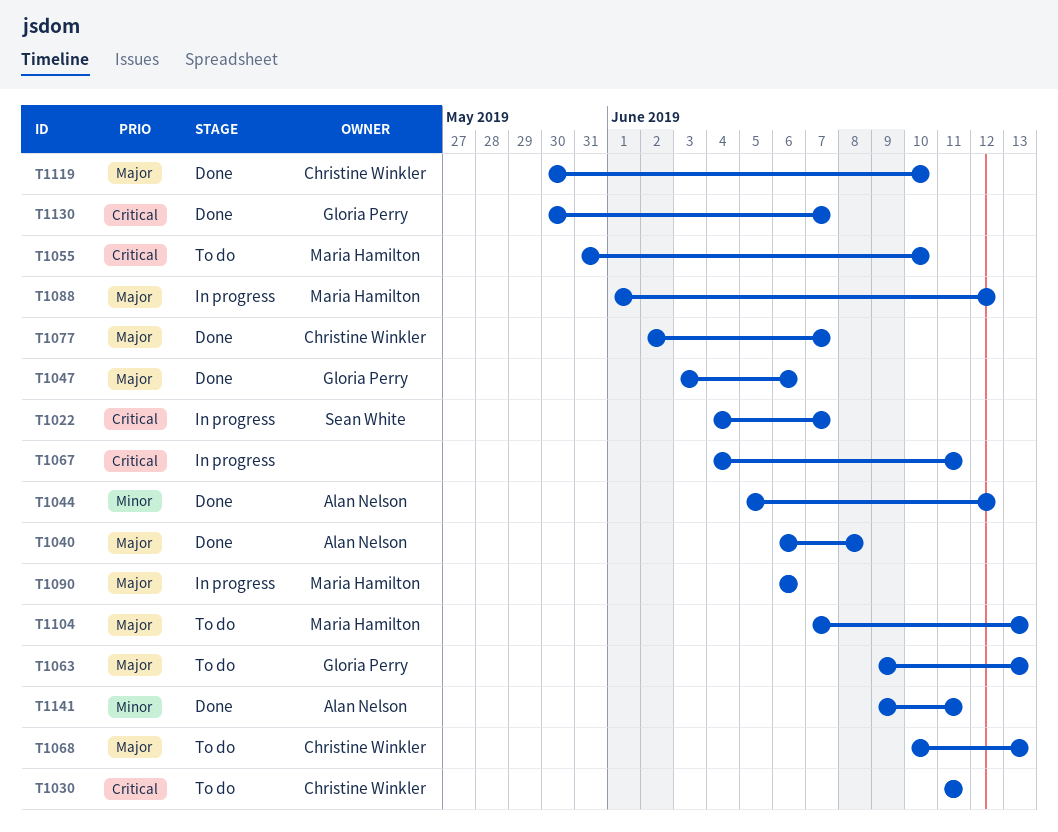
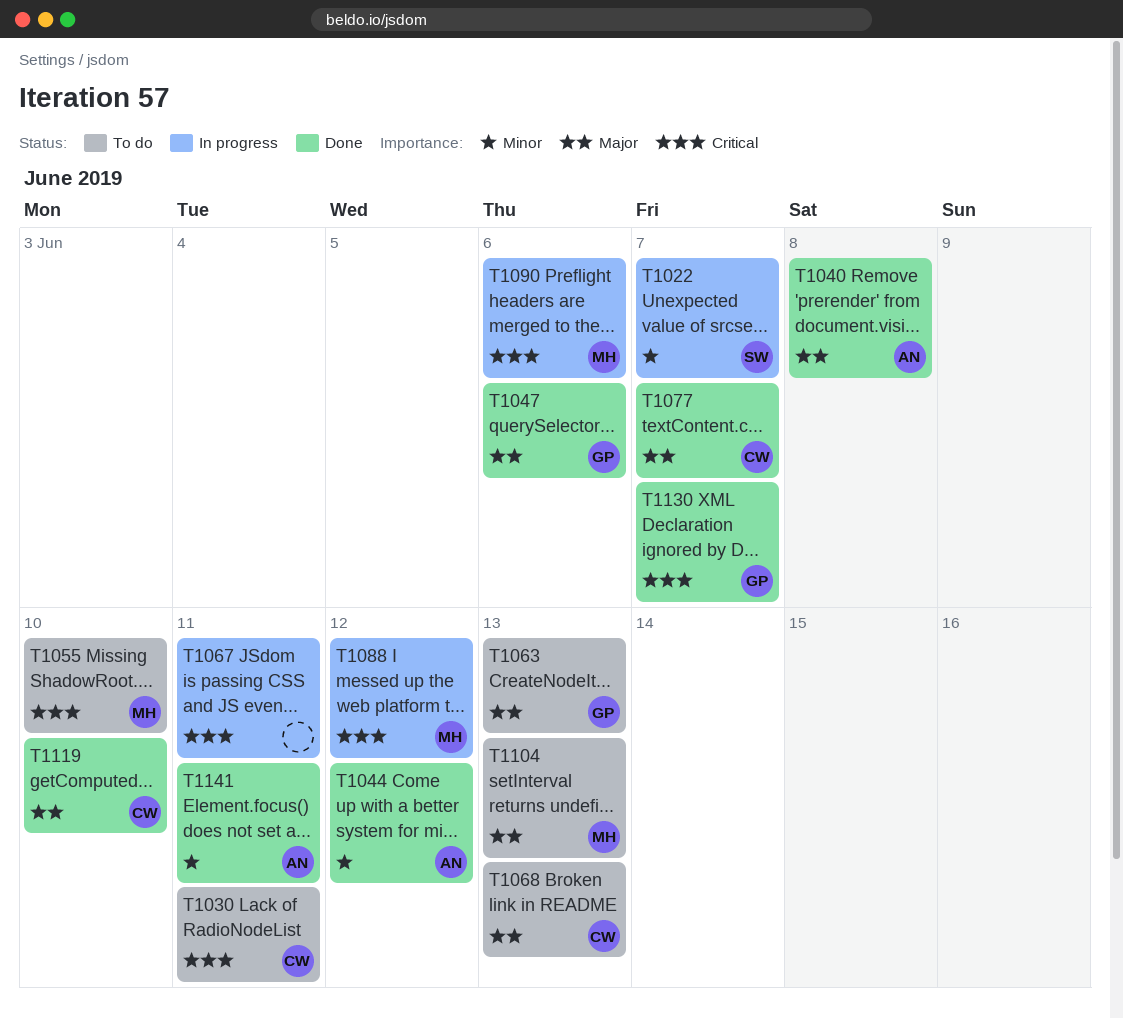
T1022, priority: Critical -> Minor
T1088, priority: Major -> Critical
T1090, priority: Major -> Critical

